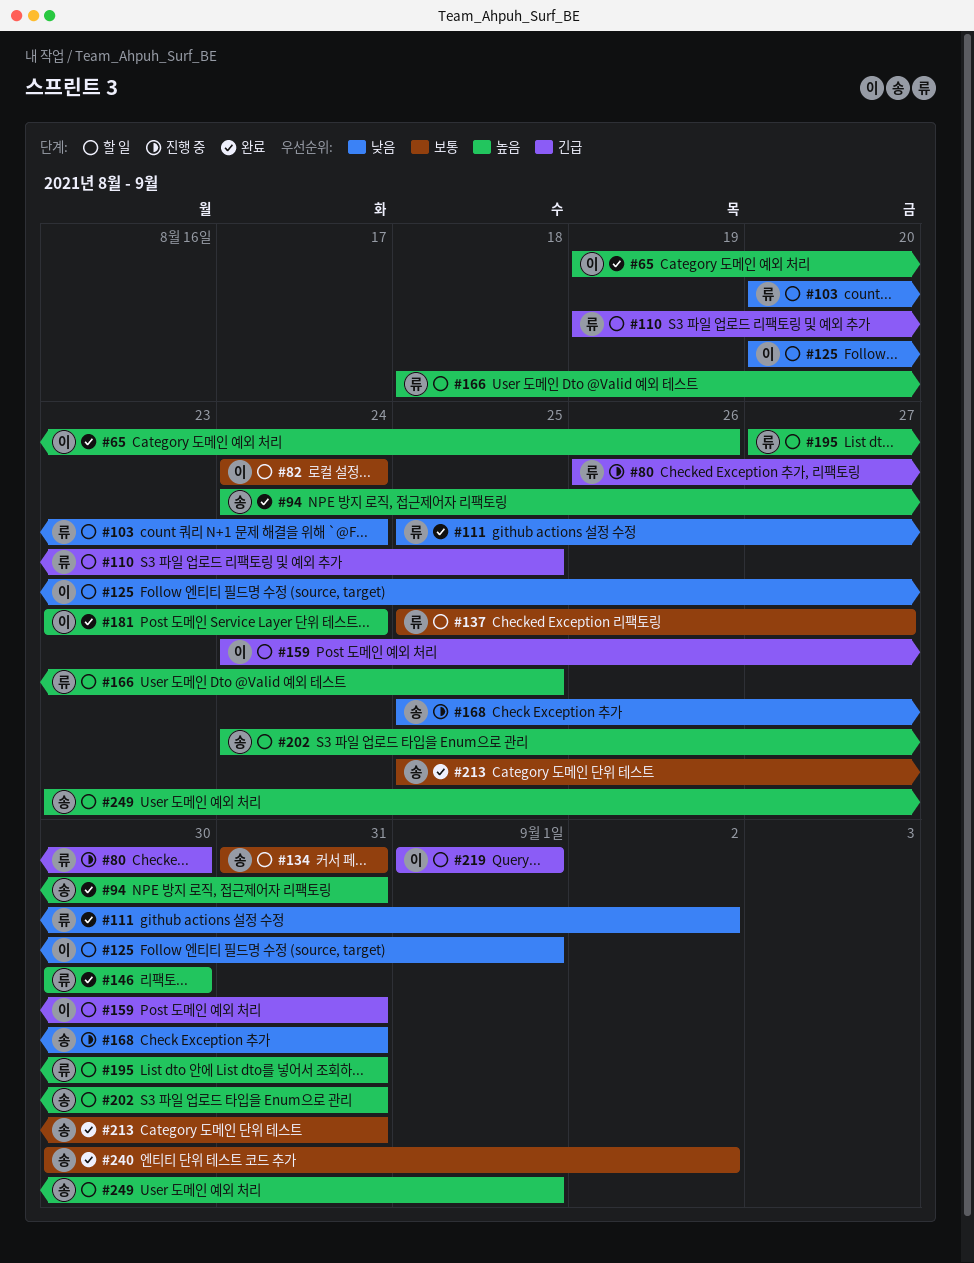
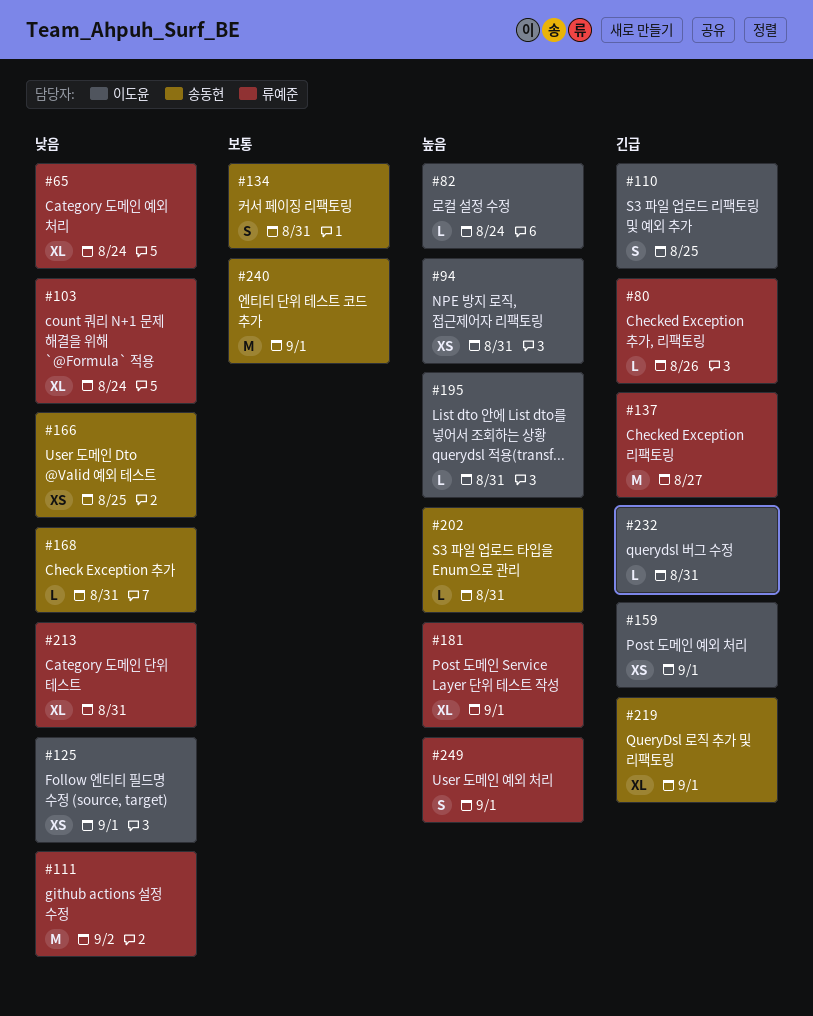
#65, owner: 이도윤 -> 류예준
#65, priority: 높음 -> 낮음
#65, due: Aug 26 -> Aug 24
#80, due: Aug 30 -> Aug 26
#82, priority: 보통 -> 높음
#94, owner: 송동현 -> 이도윤
#110, owner: 류예준 -> 이도윤
#137, priority: 보통 -> 긴급
#146: present -> none
#159, due: Aug 31 -> Sep 1
#166, owner: 류예준 -> 송동현
#166, priority: 높음 -> 낮음
#181, owner: 이도윤 -> 류예준
#181, due: Aug 24 -> Sep 1
#195, owner: 류예준 -> 이도윤
#213, owner: 송동현 -> 류예준
#213, priority: 보통 -> 낮음
#219, owner: 이도윤 -> 송동현
#232: none -> present
#240, due: Sep 2 -> Sep 1
#249, owner: 송동현 -> 류예준

